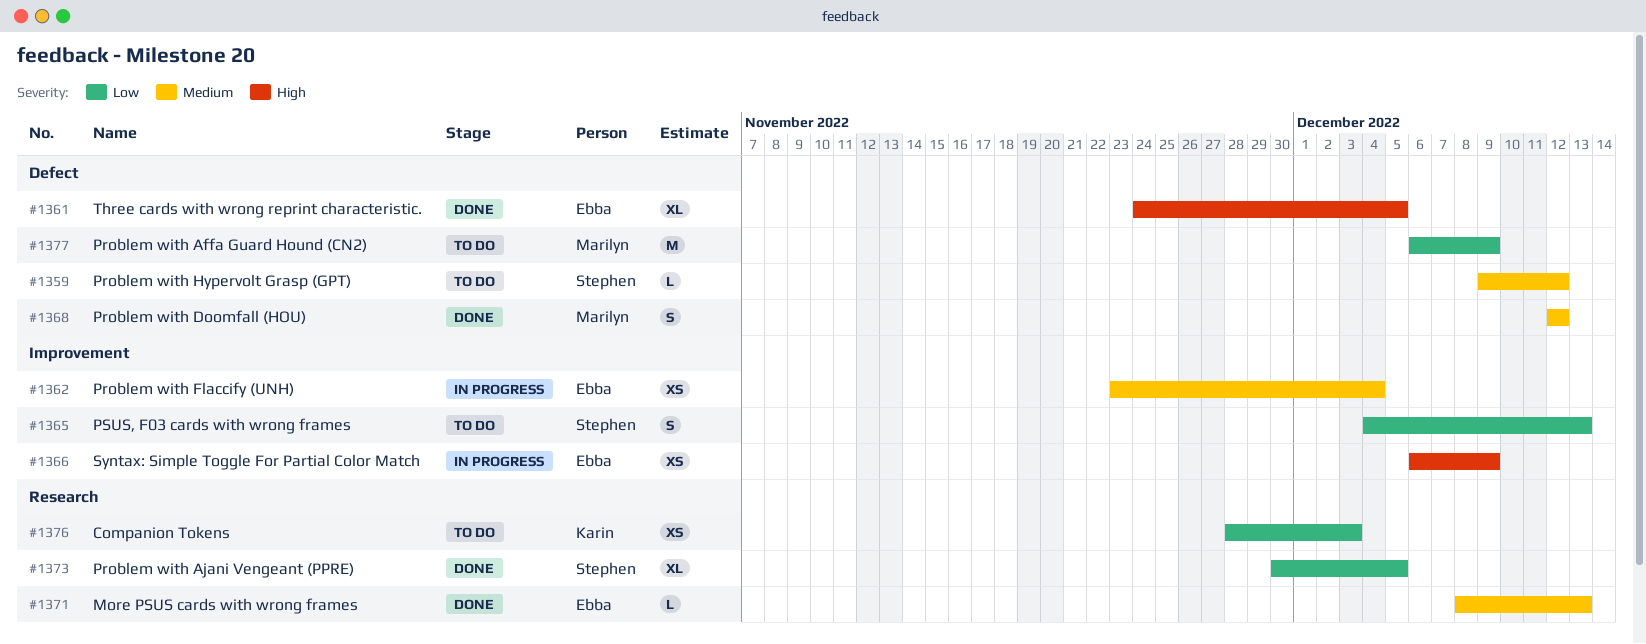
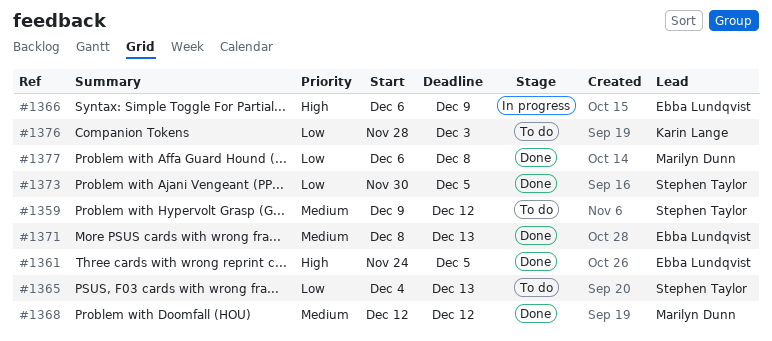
#1362: present -> none
#1377, status: To do -> Done
#1377, due: Dec 9 -> Dec 8

